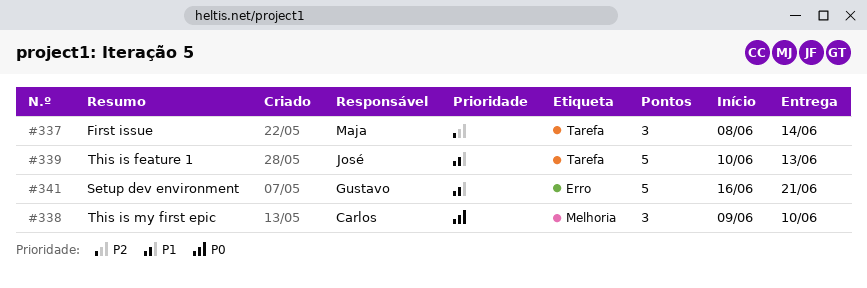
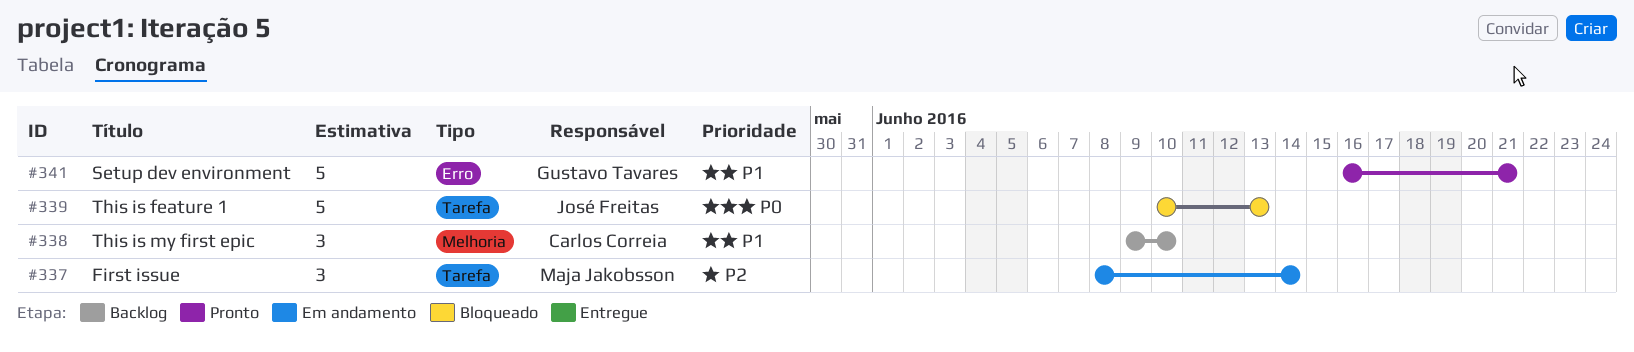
#338, priority: P0 -> P1
#339, priority: P1 -> P0

